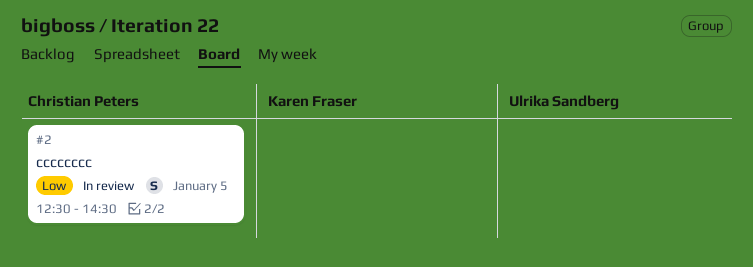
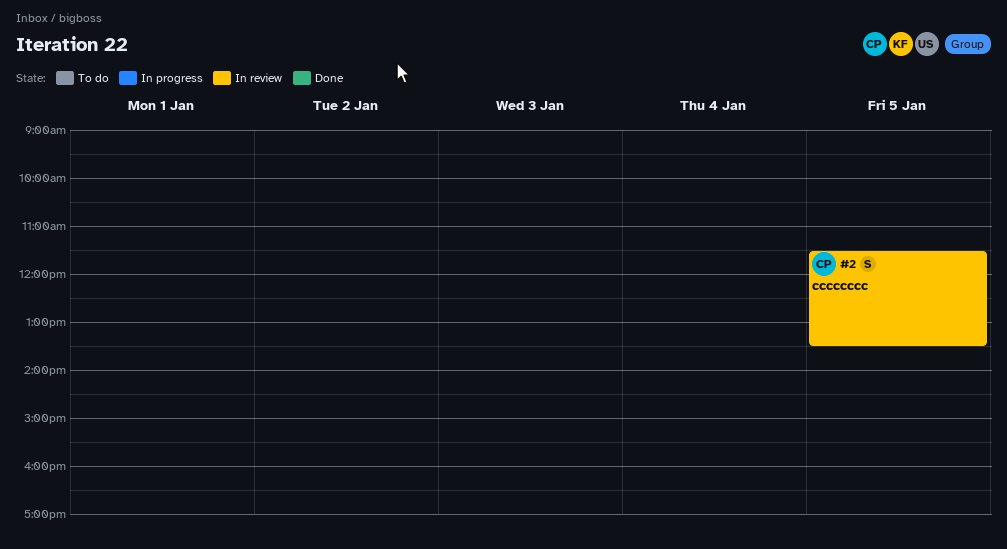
#2, begins: 12:30 -> 11:30
#2, ends: 14:30 -> 13:30

